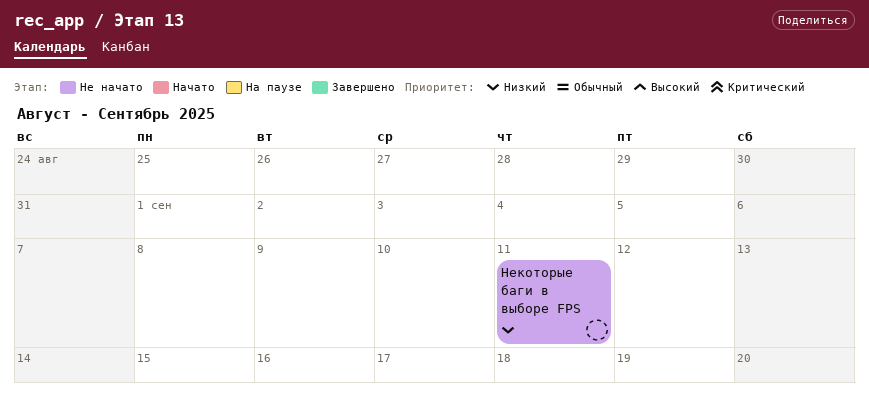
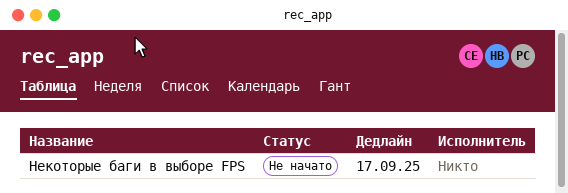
Некоторые баги в выборе FPS, due: Sep 11 -> Sep 17

